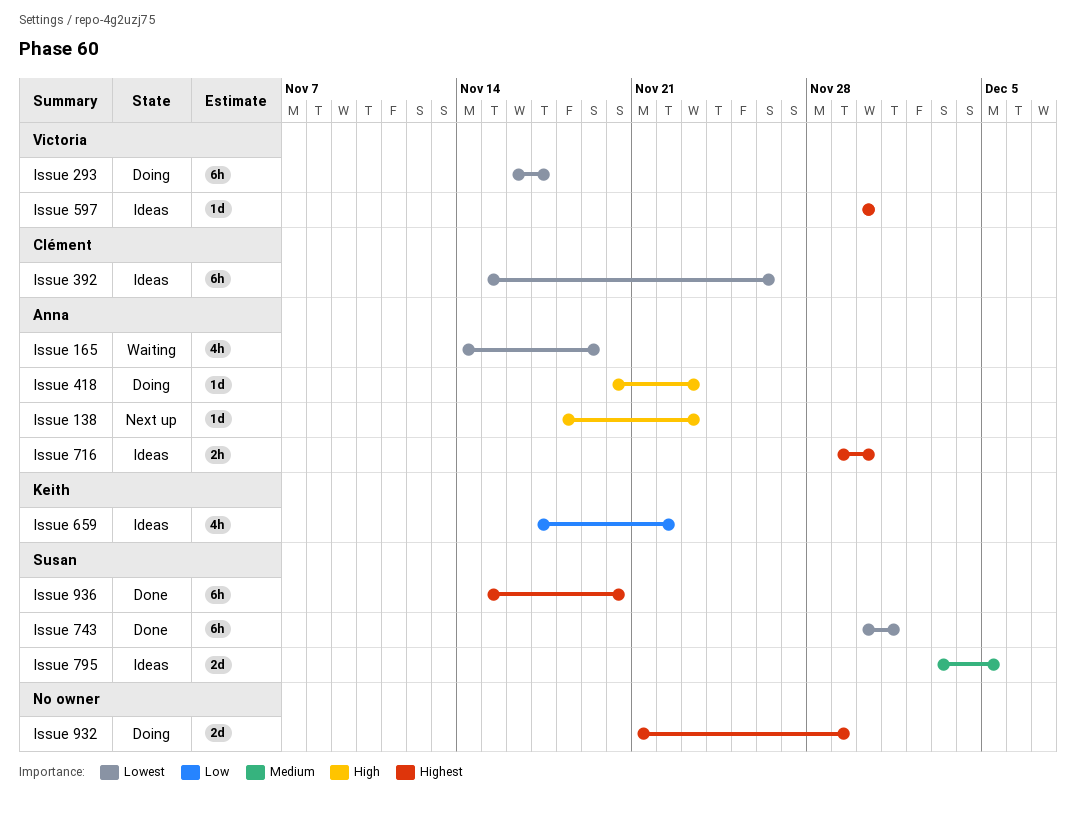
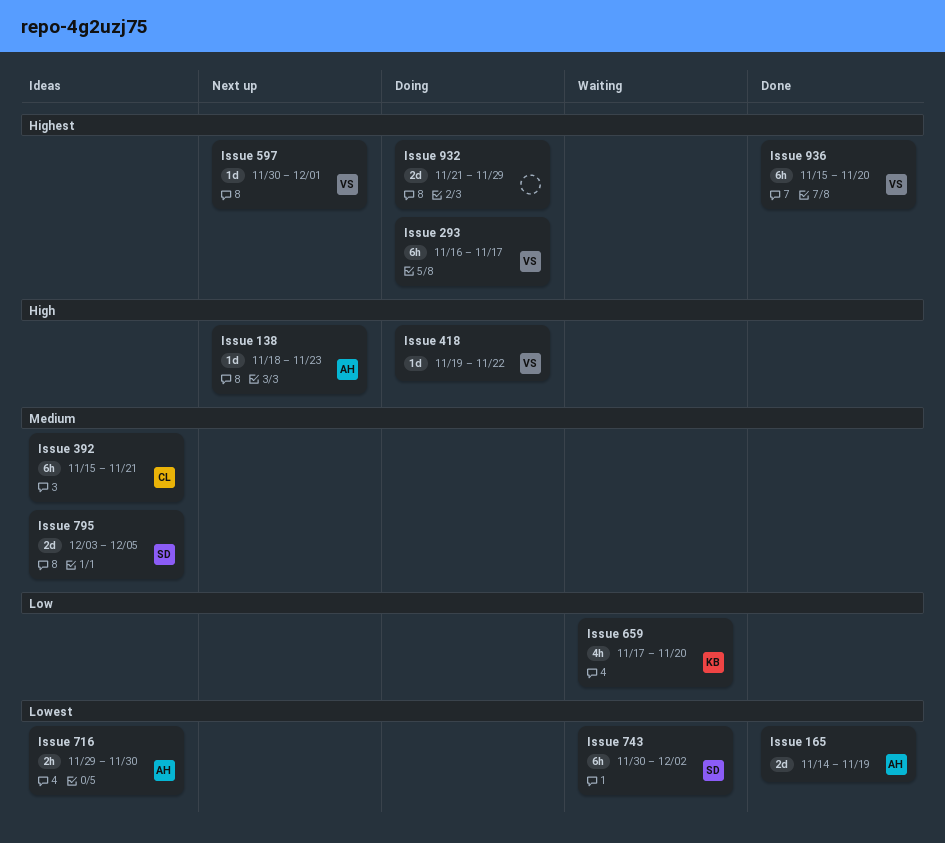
Issue 165, status: Waiting -> Done
Issue 165, estimate: 4h -> 2d
Issue 293, priority: Lowest -> Highest
Issue 392, priority: Lowest -> Medium
Issue 392, due: Nov 26 -> Nov 21
Issue 418, owner: Anna -> Victoria
Issue 418, start: Nov 20 -> Nov 19
Issue 418, due: Nov 23 -> Nov 22
Issue 597, status: Ideas -> Next up
Issue 597, due: Nov 30 -> Dec 1
Issue 659, status: Ideas -> Waiting
Issue 659, due: Nov 22 -> Nov 20
Issue 716, priority: Highest -> Lowest
Issue 743, status: Done -> Waiting
Issue 743, due: Dec 1 -> Dec 2
Issue 936, owner: Susan -> Victoria

